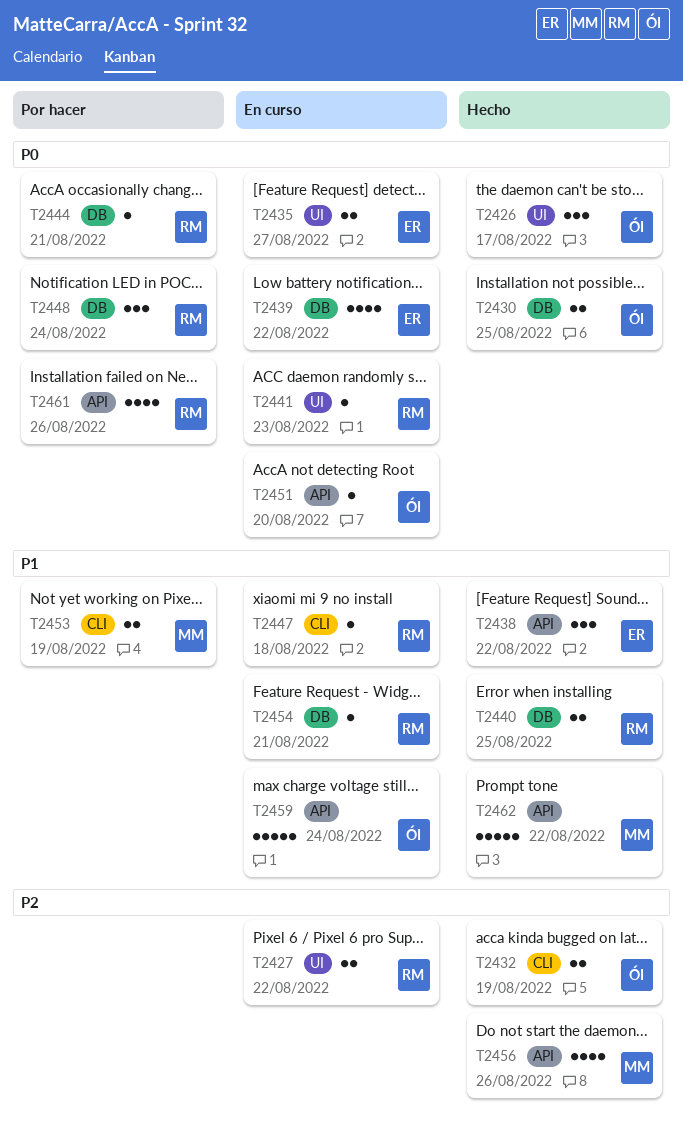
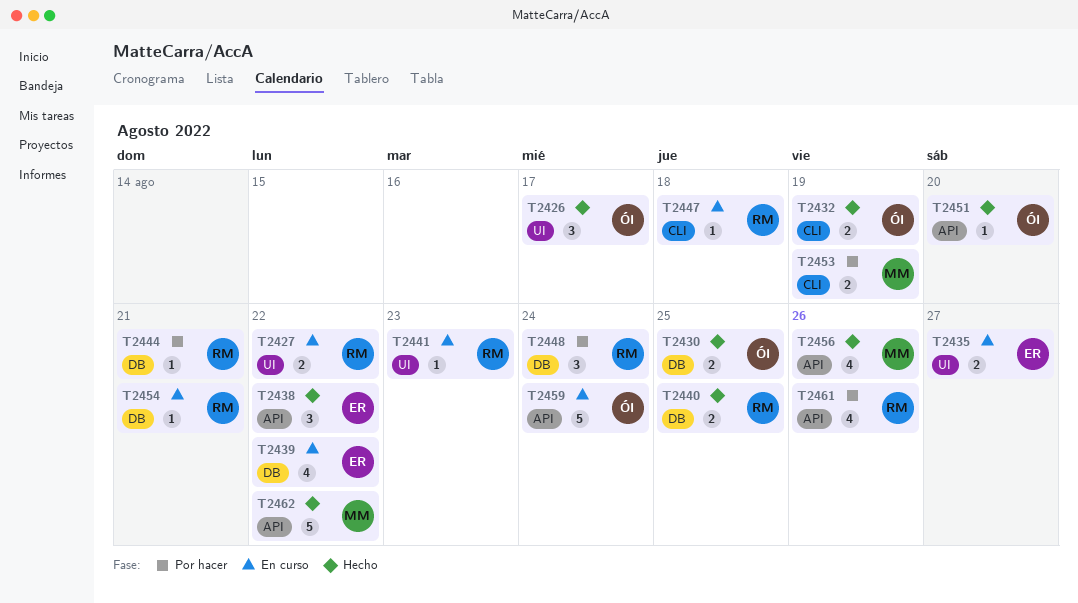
T2451, status: En curso -> Hecho

